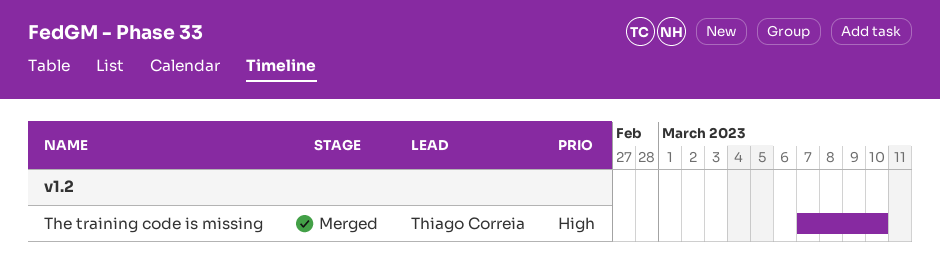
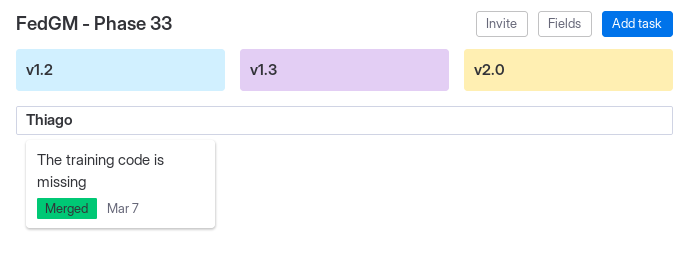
The training code is missing, due: Mar 10 -> Mar 7

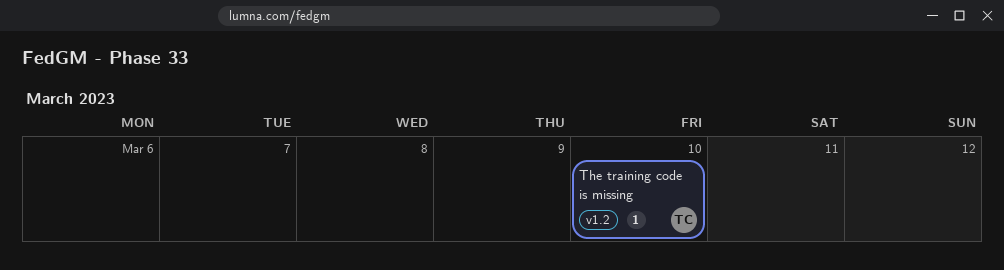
The training code is missing, due: Mar 7 -> Mar 10

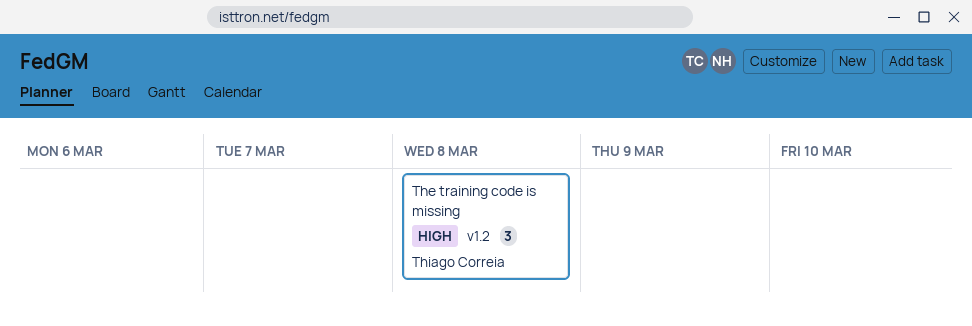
The training code is missing, estimate: 1 -> 3
The training code is missing, due: Mar 10 -> Mar 8

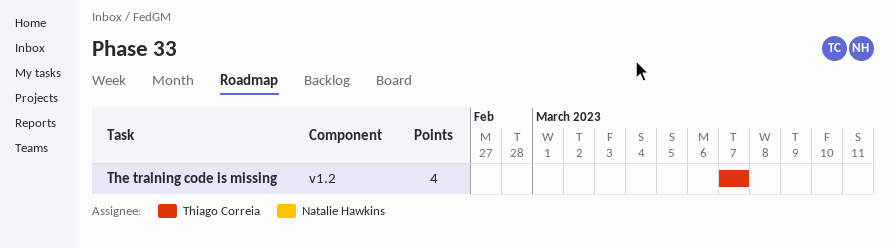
The training code is missing, estimate: 3 -> 4
The training code is missing, due: Mar 8 -> Mar 7

